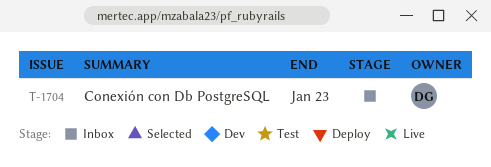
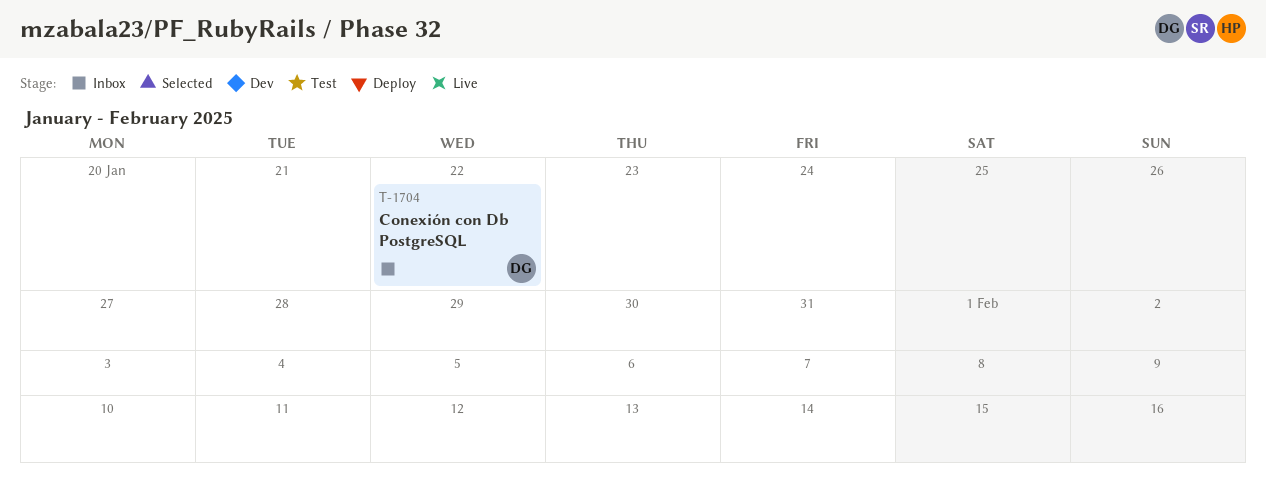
T-1704, due: Jan 23 -> Jan 22

